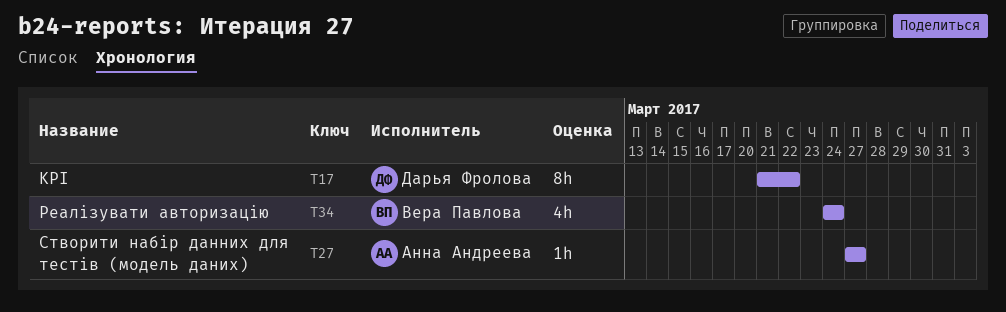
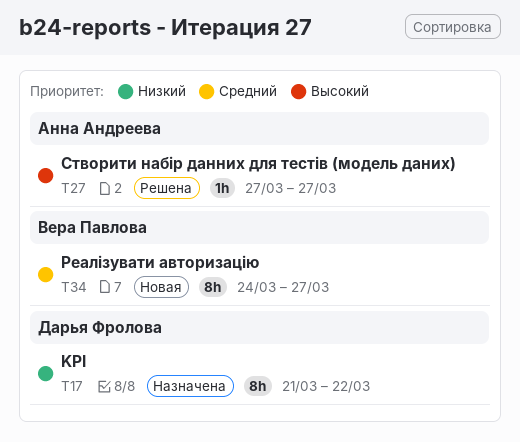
T34, estimate: 4h -> 8h
T34, due: Mar 24 -> Mar 27

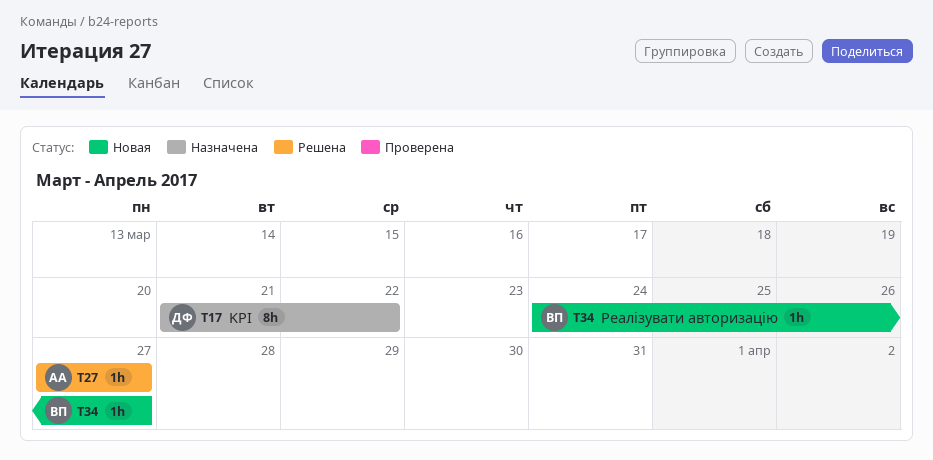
T34, estimate: 8h -> 1h

